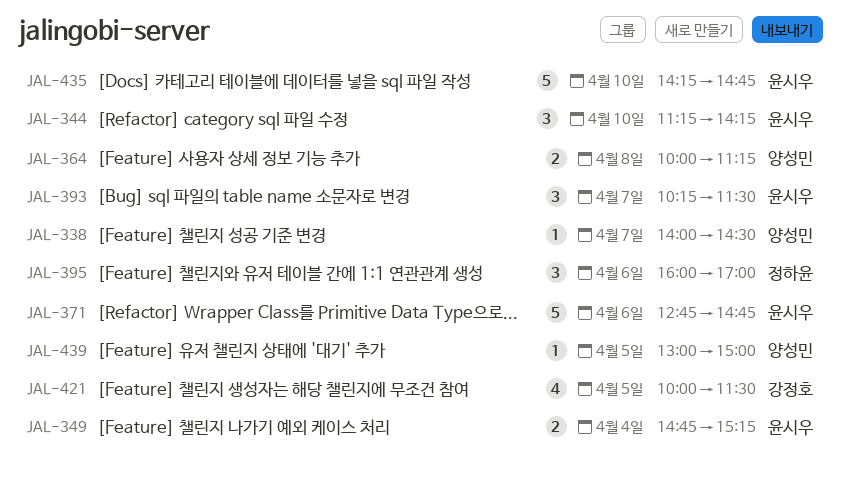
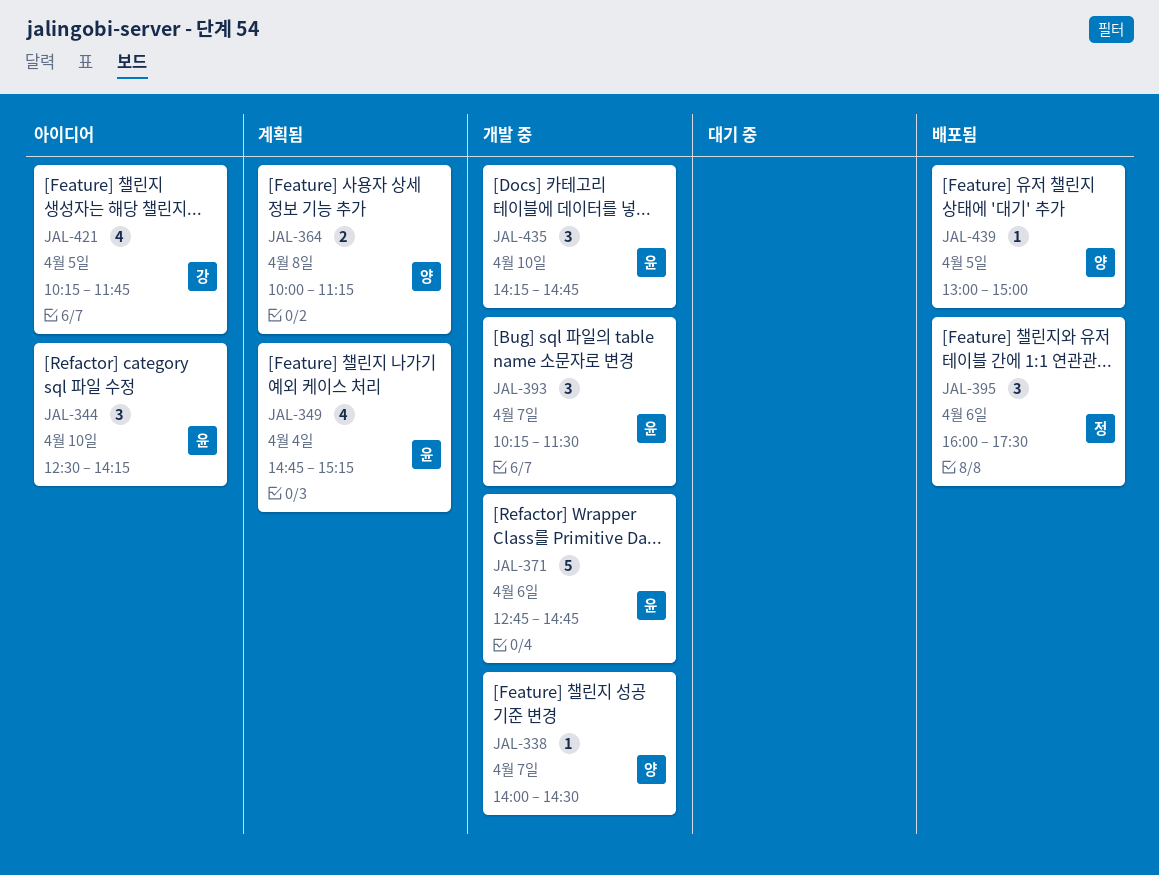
JAL-344, begins: 11:15 -> 12:30
JAL-349, estimate: 2 -> 4
JAL-395, ends: 17:00 -> 17:30
JAL-421, begins: 10:00 -> 10:15
JAL-421, ends: 11:30 -> 11:45
JAL-435, estimate: 5 -> 3

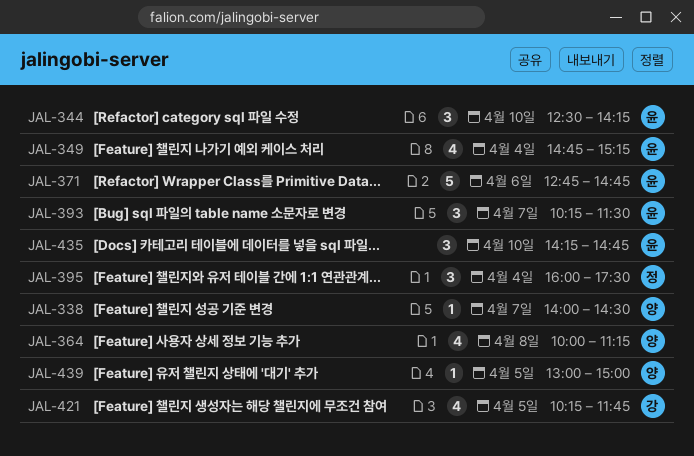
JAL-364, estimate: 2 -> 4
JAL-395, day: Apr 6 -> Apr 4

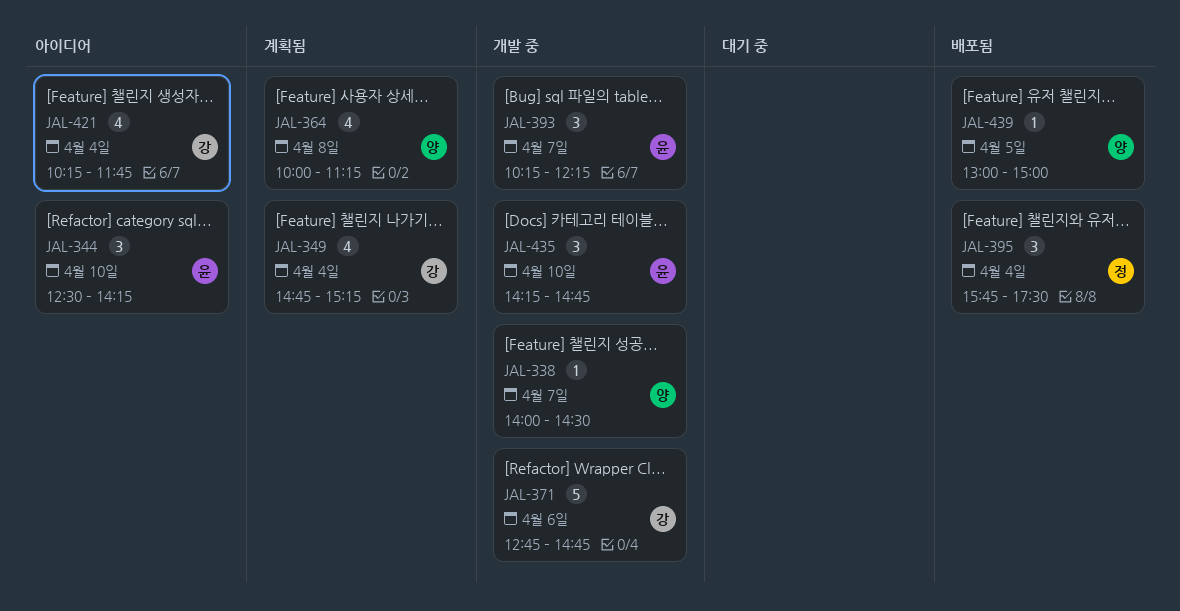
JAL-349, owner: 윤 -> 강
JAL-371, owner: 윤 -> 강
JAL-393, ends: 11:30 -> 12:15
JAL-395, begins: 16:00 -> 15:45
JAL-421, day: Apr 5 -> Apr 4

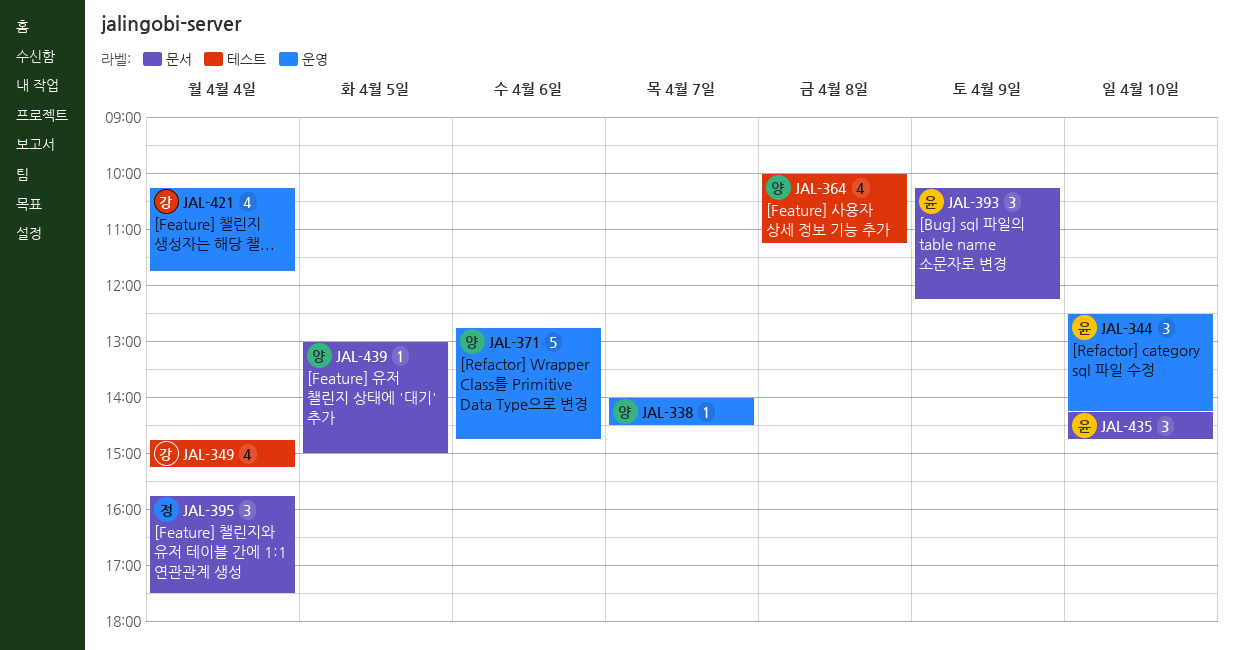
JAL-371, owner: 강 -> 양
JAL-393, day: Apr 7 -> Apr 9

